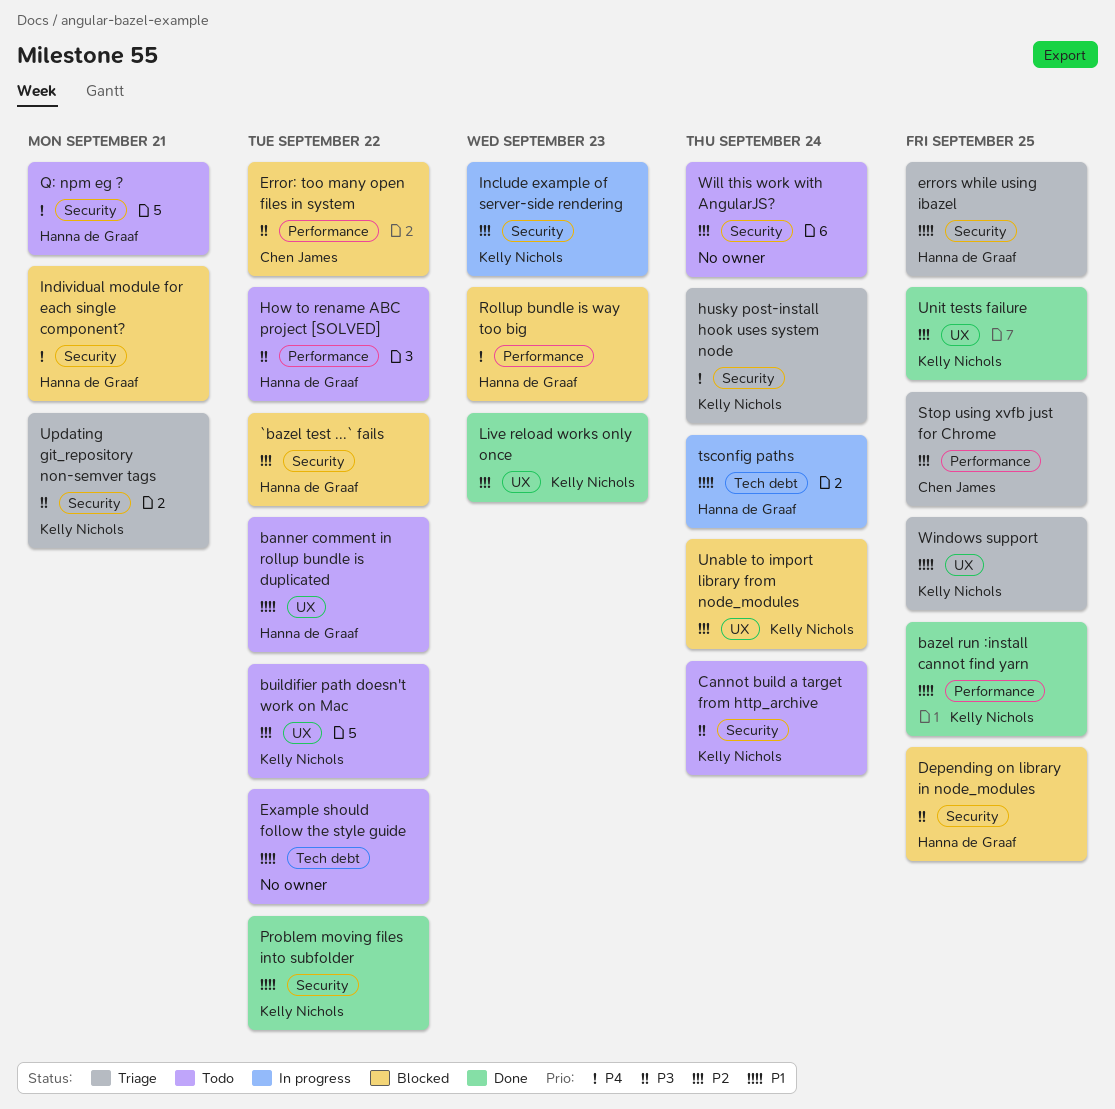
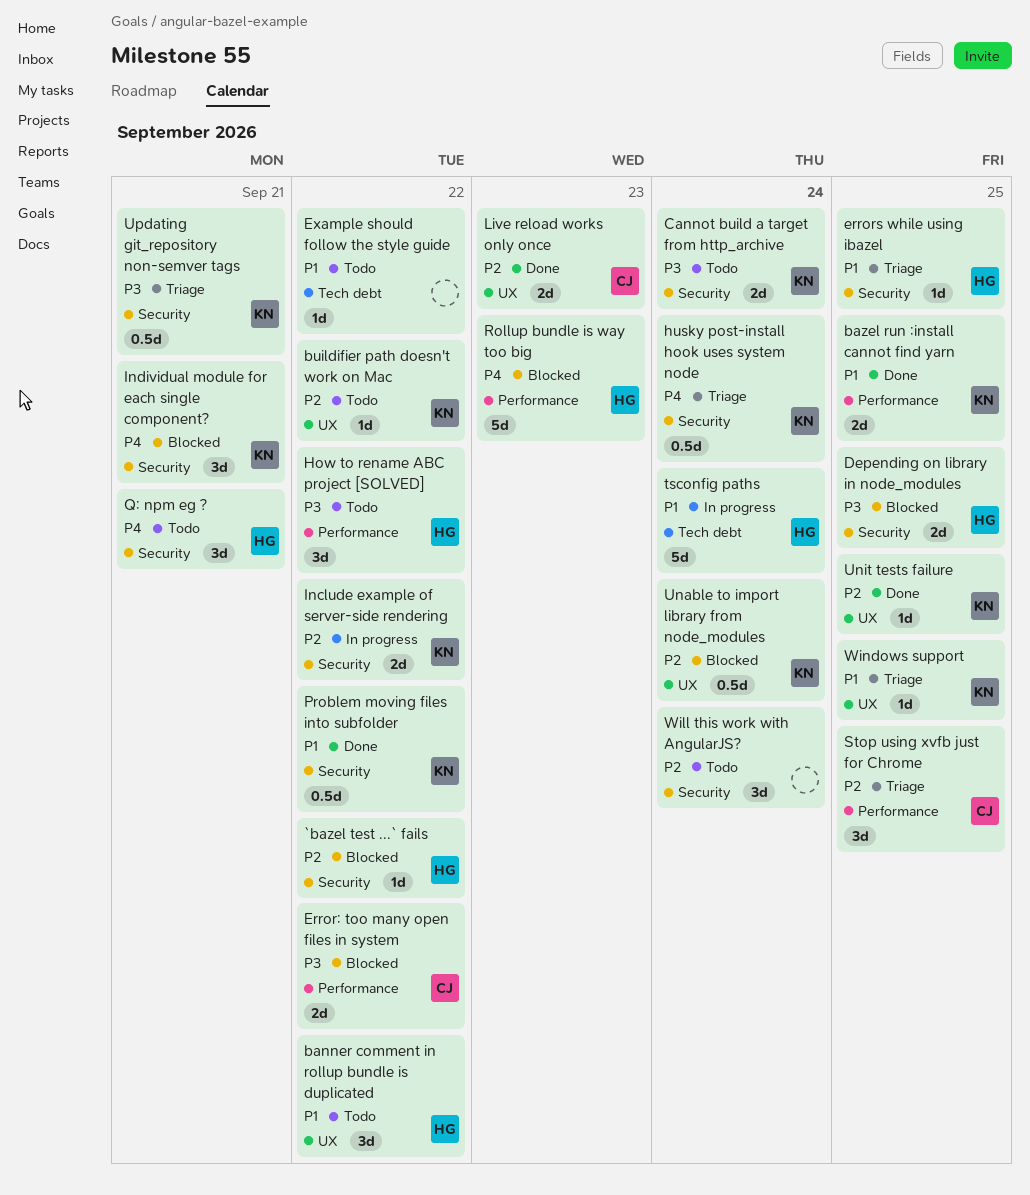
Include example of server-side rendering, due: Sep 23 -> Sep 22
Individual module for each single component?, owner: Hanna de Graaf -> Kelly Nichols
Live reload works only once, owner: Kelly Nichols -> Chen James

